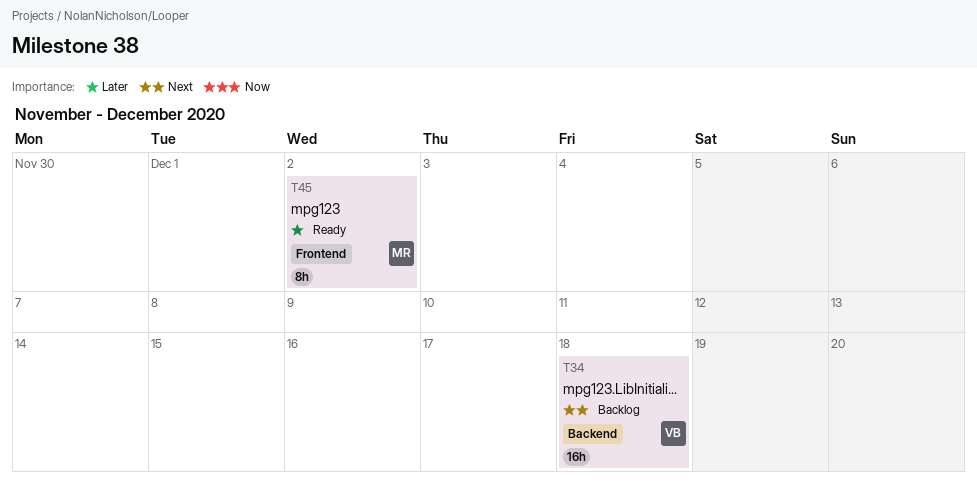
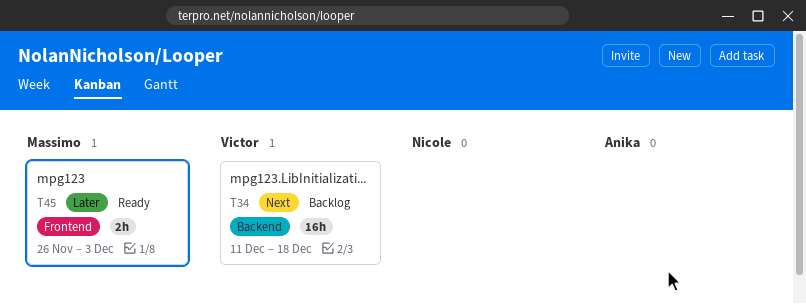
T45, estimate: 8h -> 2h
T45, due: Dec 2 -> Dec 3

